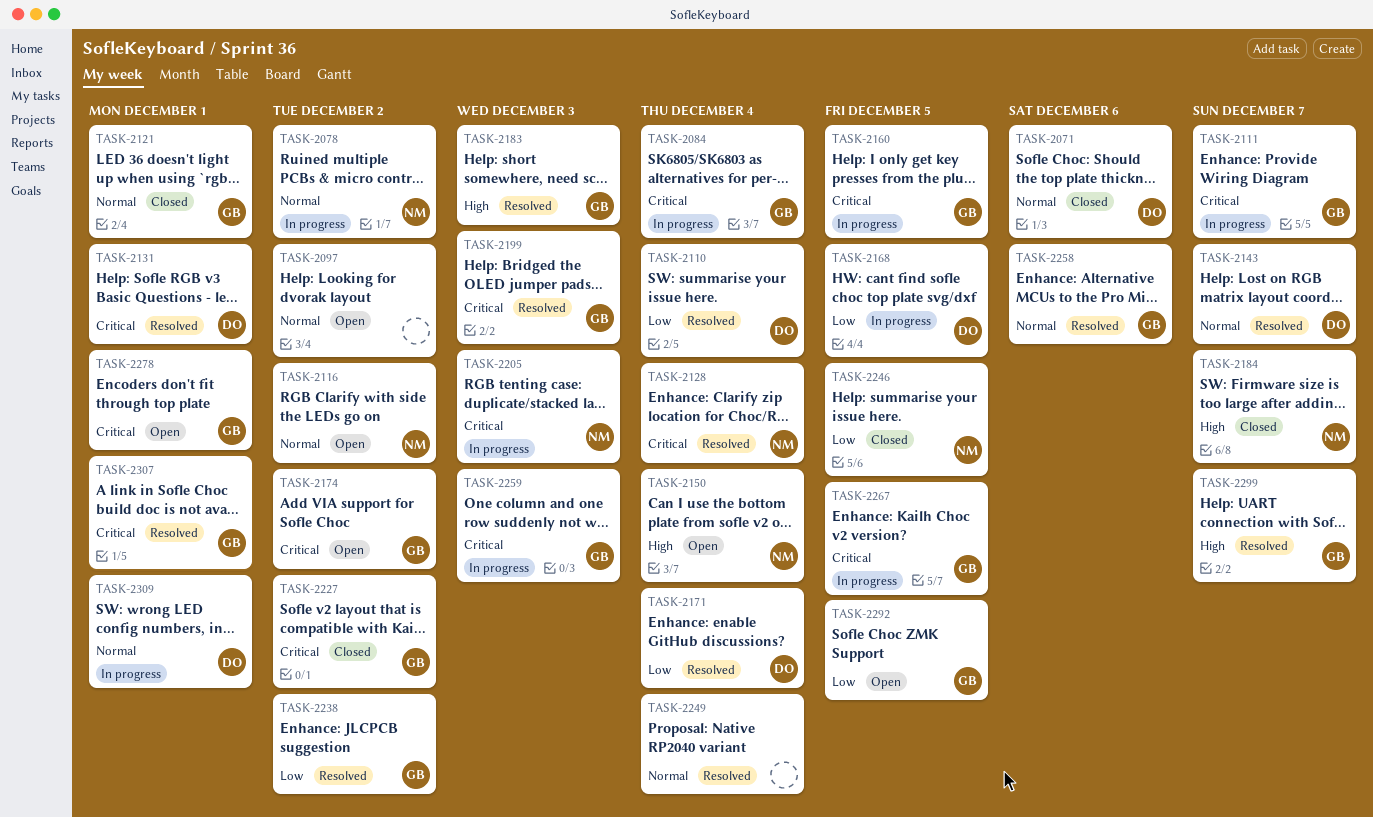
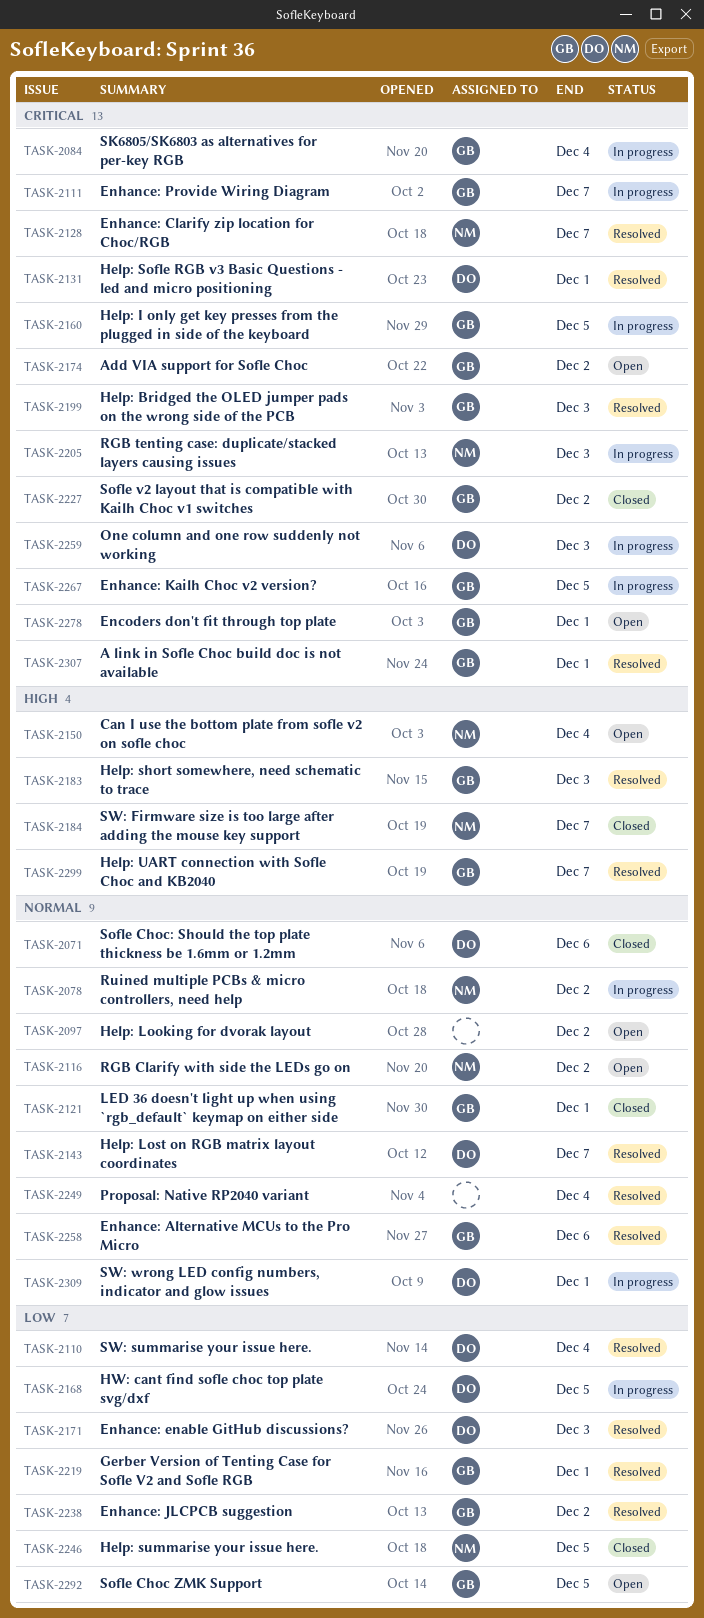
TASK-2128, due: Dec 4 -> Dec 7
TASK-2171, due: Dec 4 -> Dec 3
TASK-2219: none -> present
TASK-2259, owner: GB -> DO

